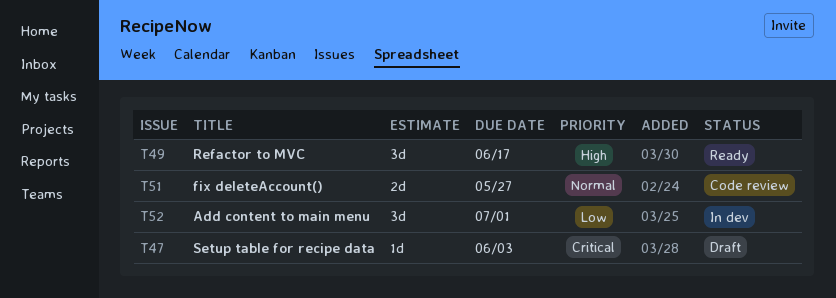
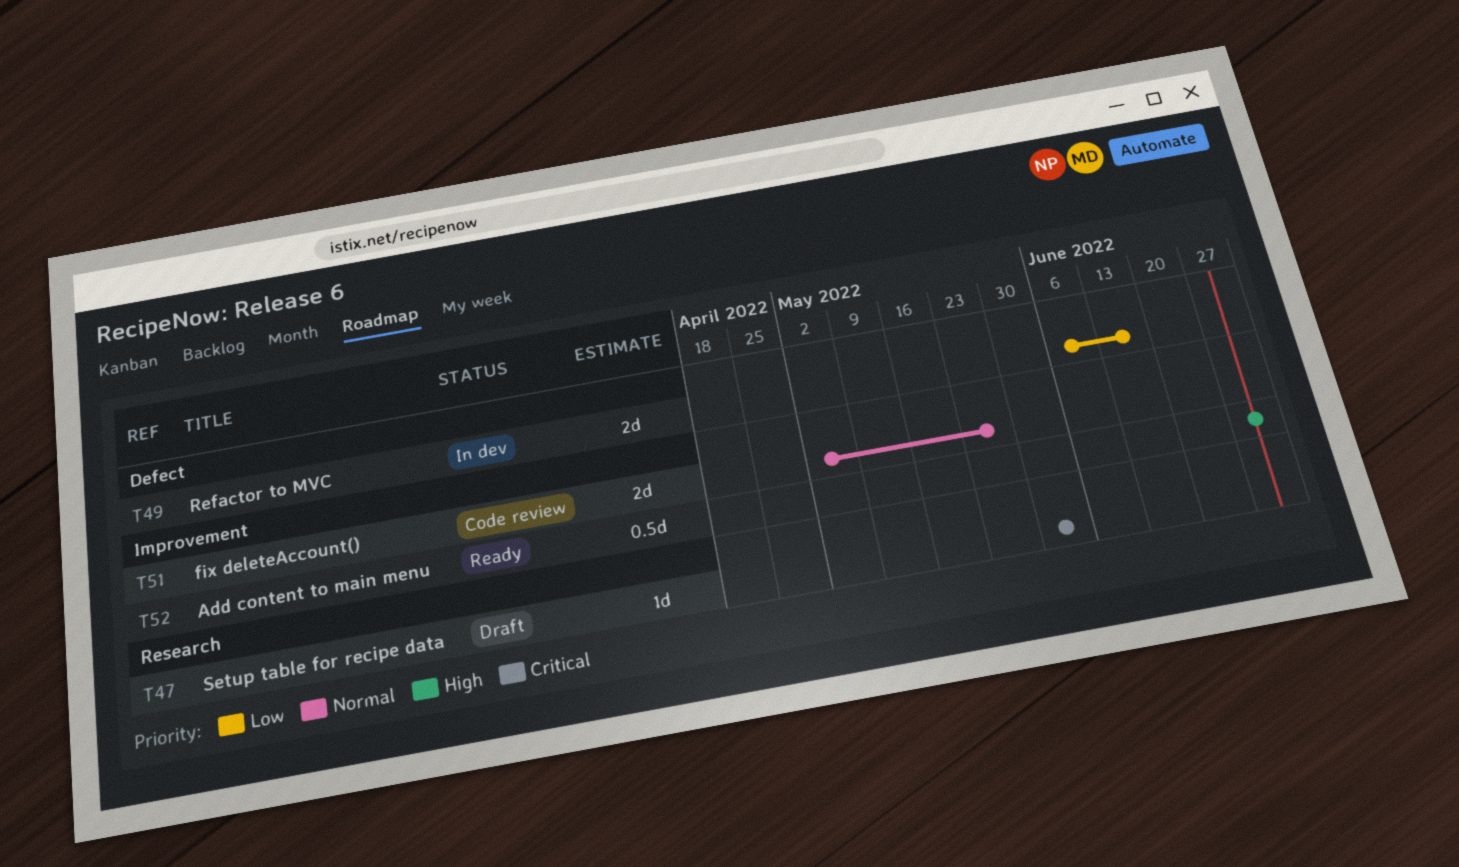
T49, status: Ready -> In dev
T49, priority: High -> Low
T49, estimate: 3d -> 2d
T52, status: In dev -> Ready
T52, priority: Low -> High
T52, estimate: 3d -> 0.5d

